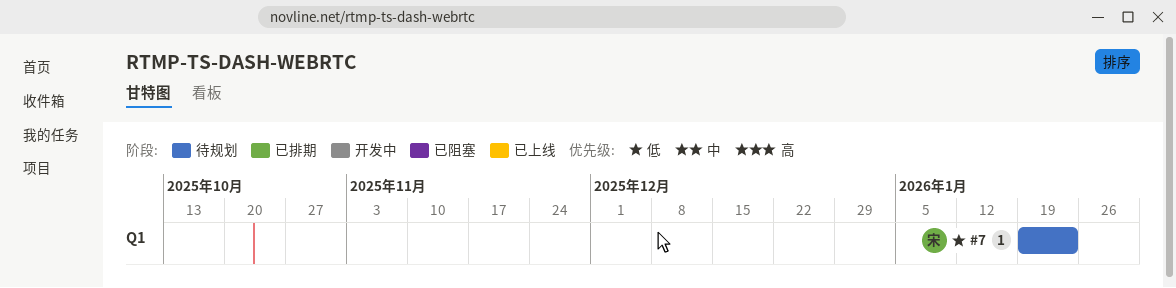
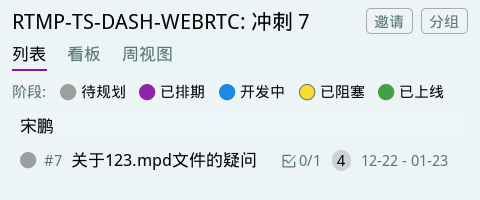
#7, estimate: 1 -> 4
#7, start: Jan 19 -> Dec 22

